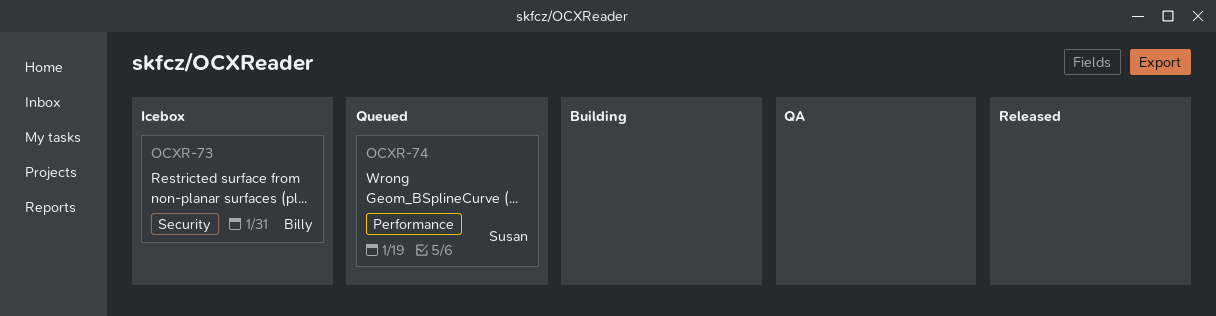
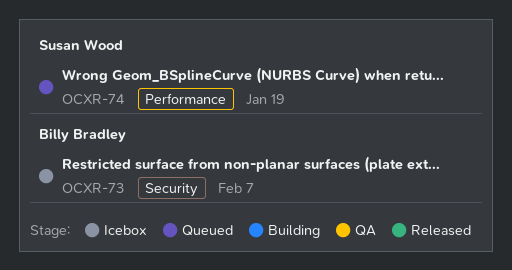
OCXR-73, due: Jan 31 -> Feb 7

